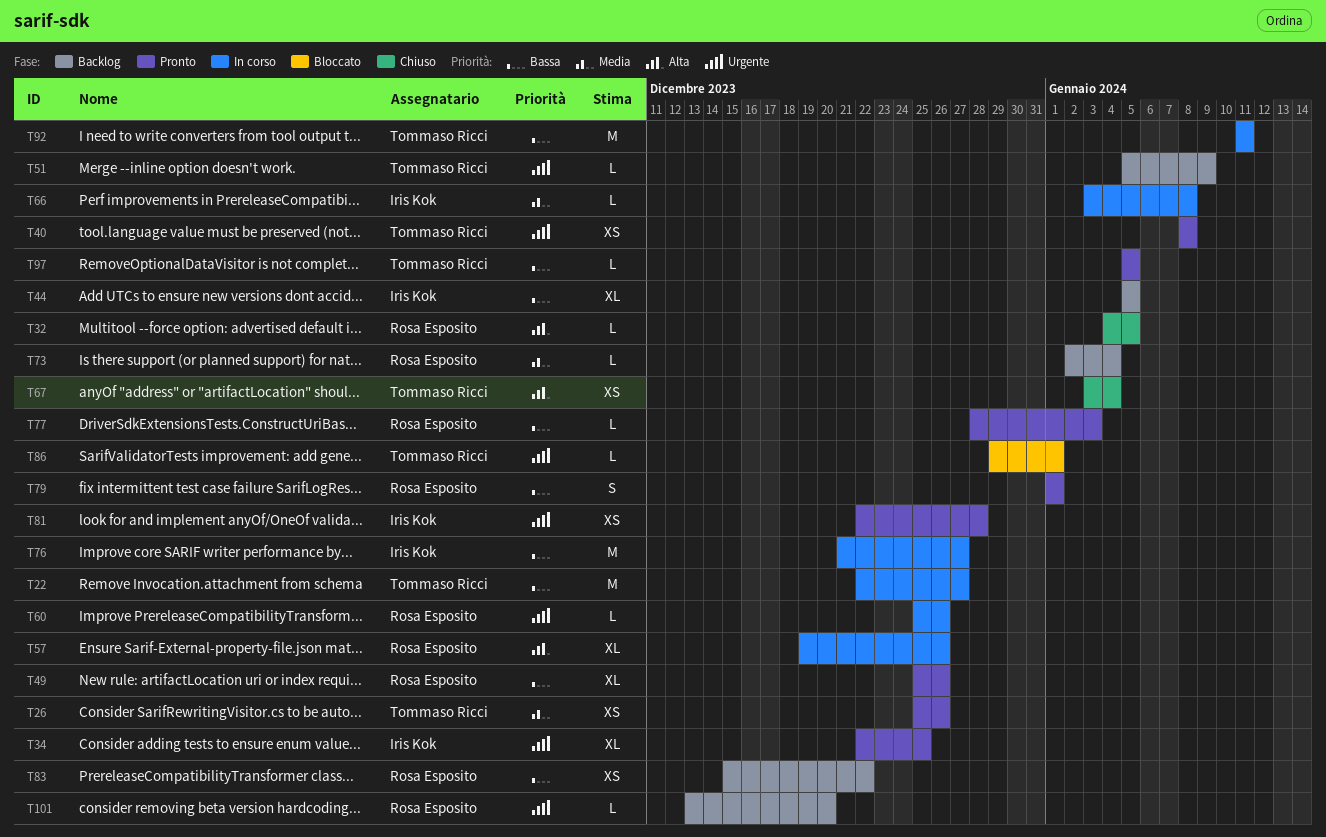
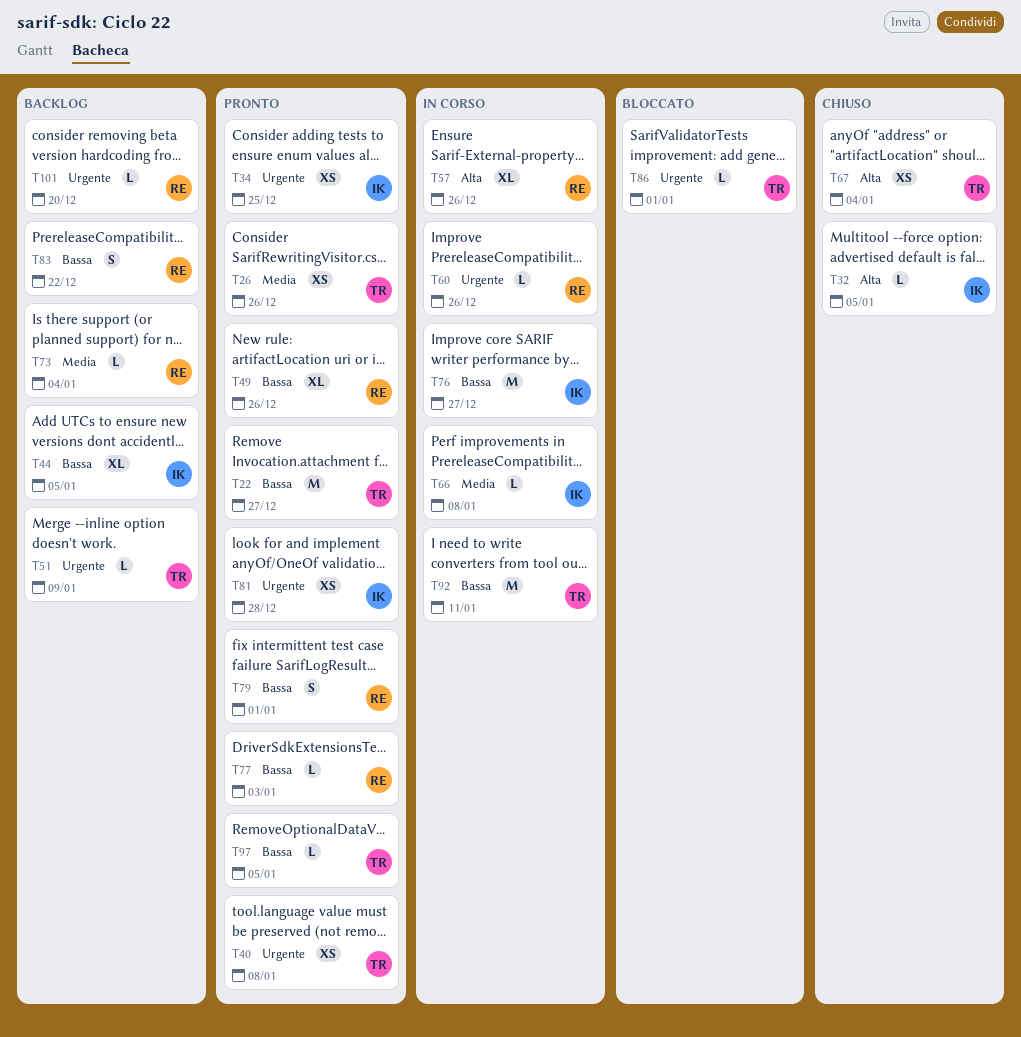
T22, status: In corso -> Pronto
T32, owner: Rosa Esposito -> Iris Kok
T34, estimate: XL -> XS
T83, estimate: XS -> S

